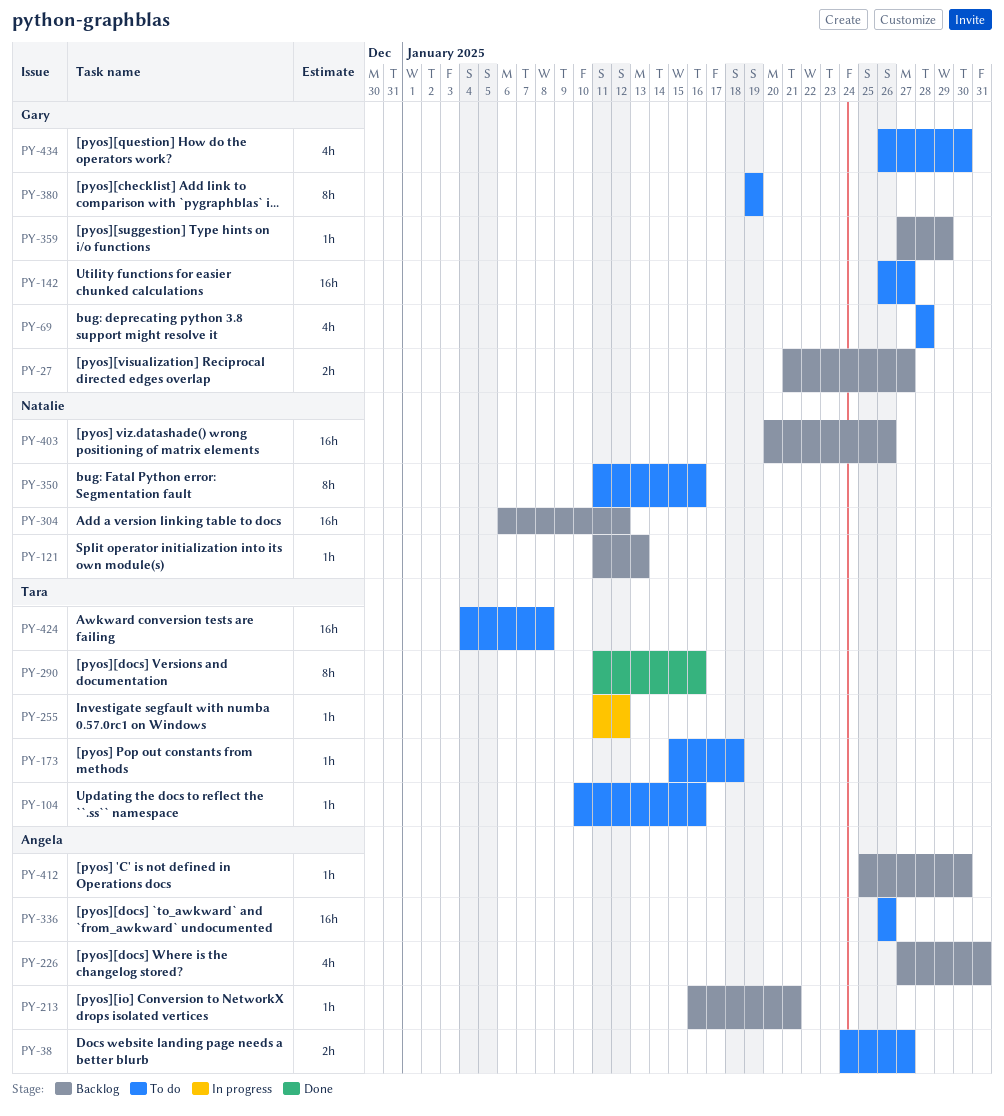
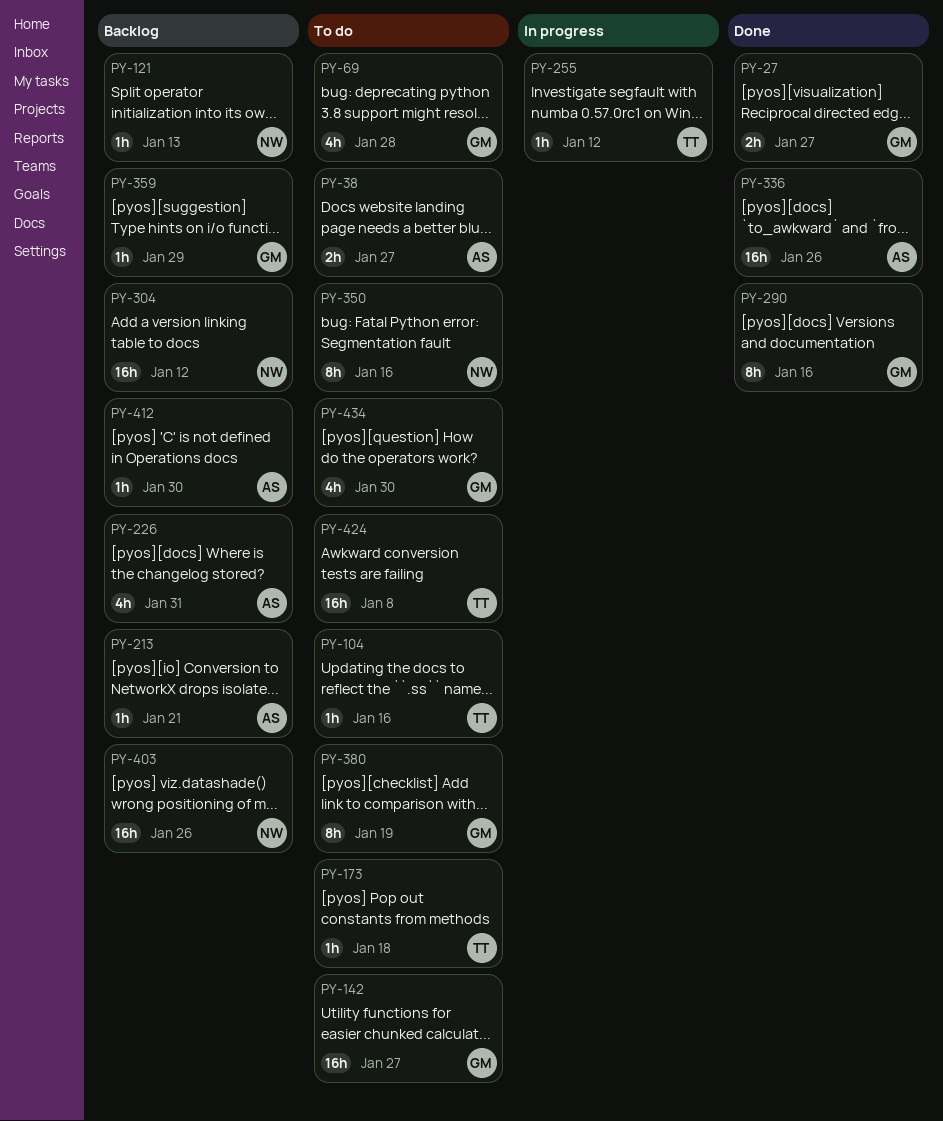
PY-27, status: Backlog -> Done
PY-290, owner: Tara -> Gary
PY-336, status: To do -> Done

